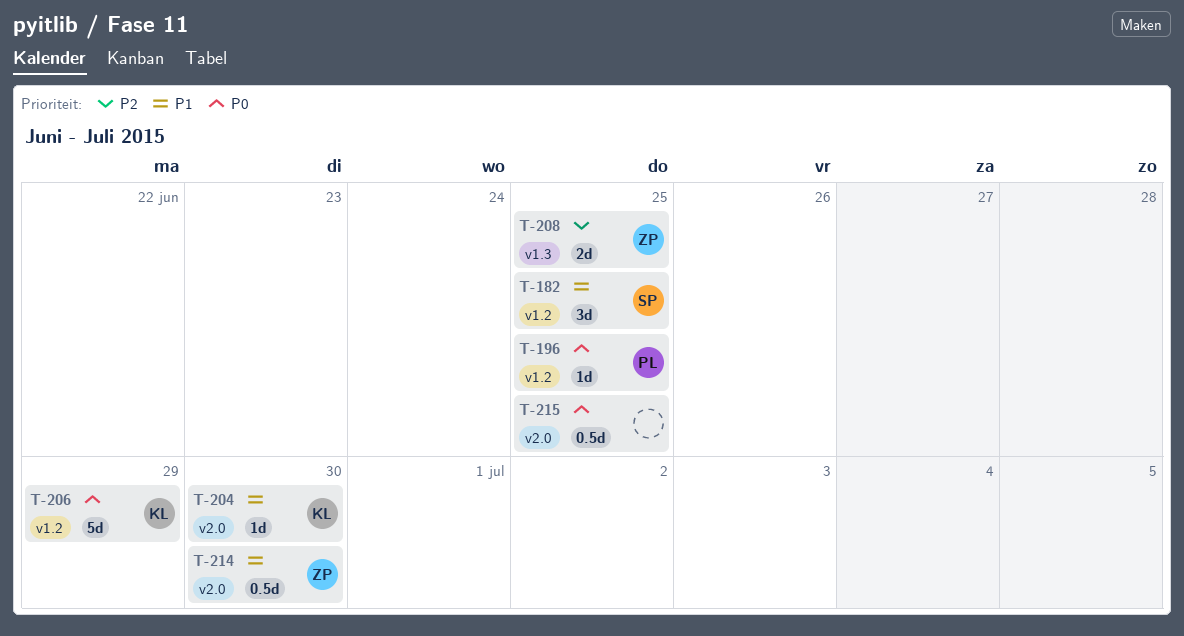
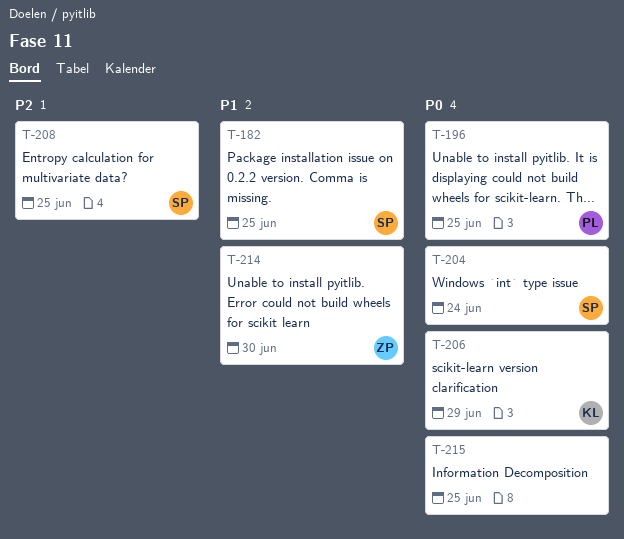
T-204, owner: KL -> SP
T-204, priority: P1 -> P0
T-204, due: Jun 30 -> Jun 24
T-208, owner: ZP -> SP

